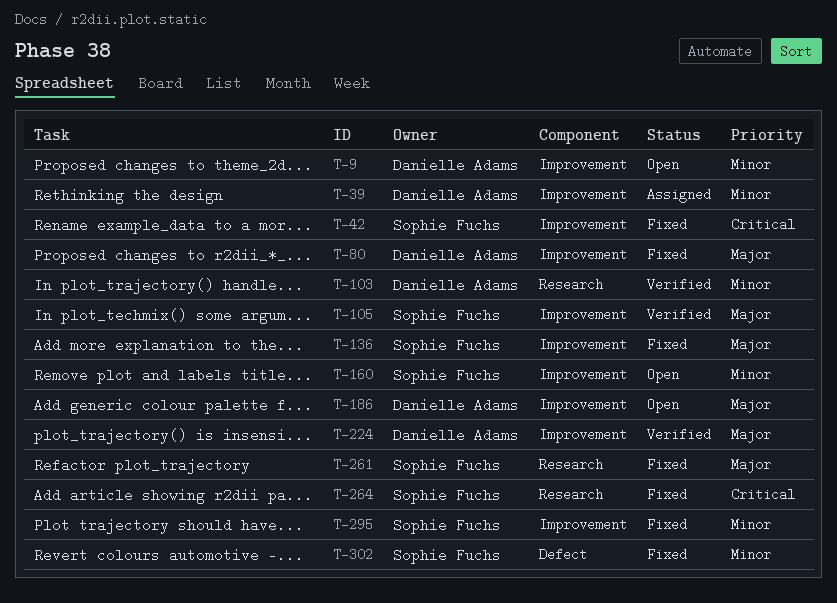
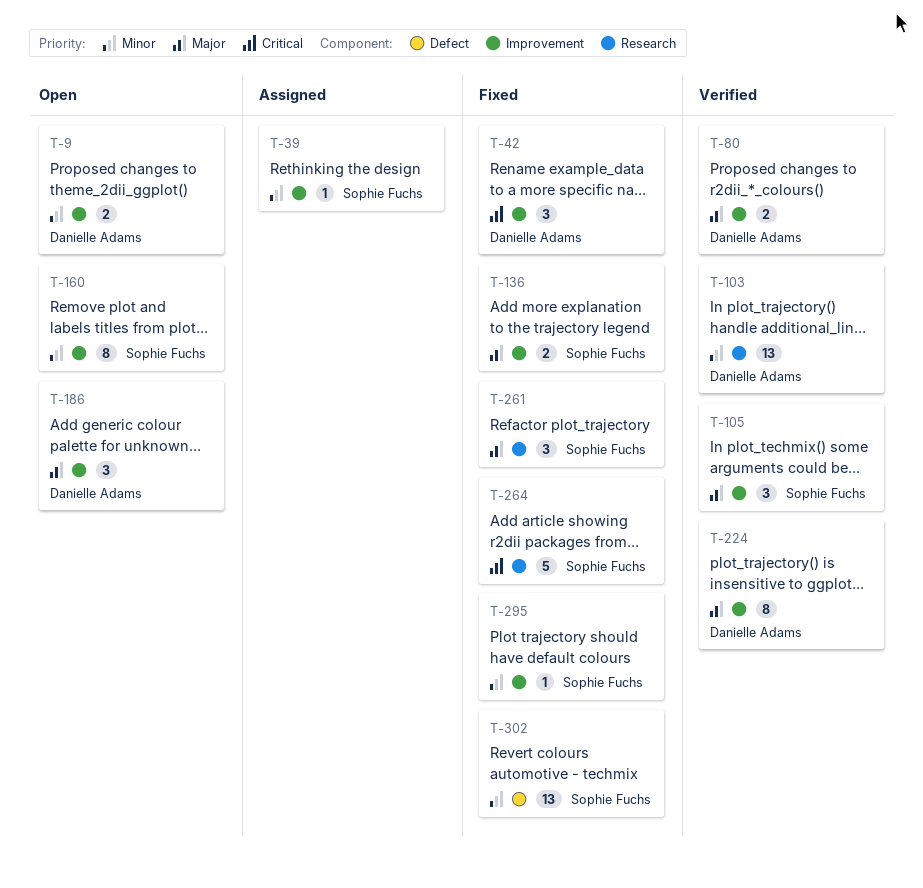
T-39, owner: Danielle Adams -> Sophie Fuchs
T-42, owner: Sophie Fuchs -> Danielle Adams
T-80, status: Fixed -> Verified

